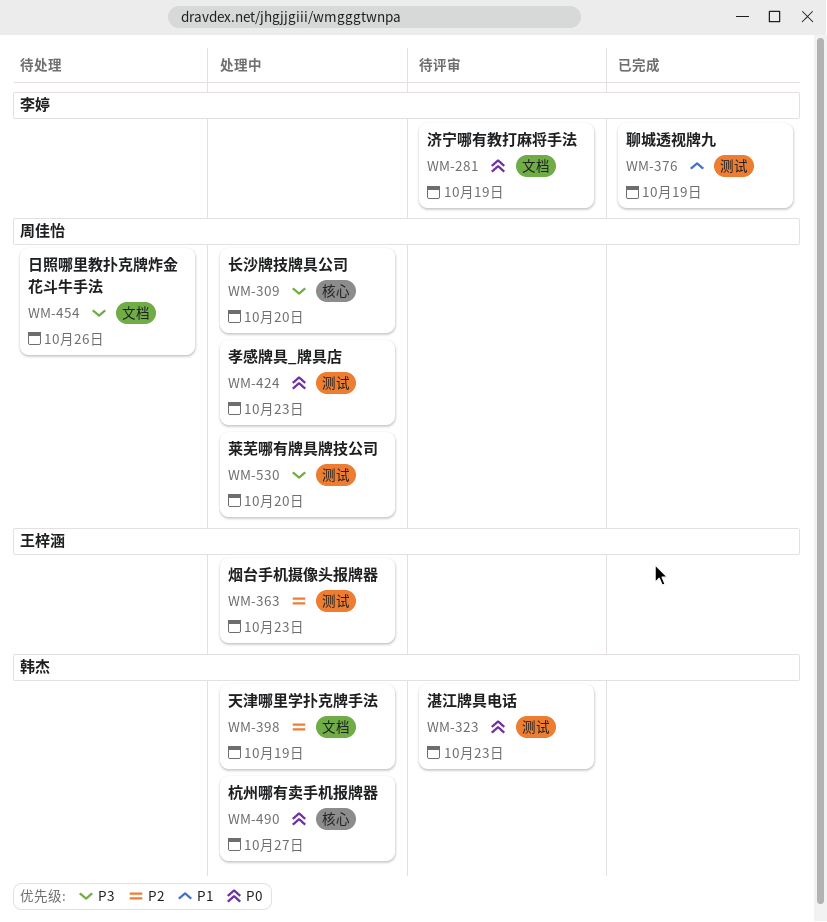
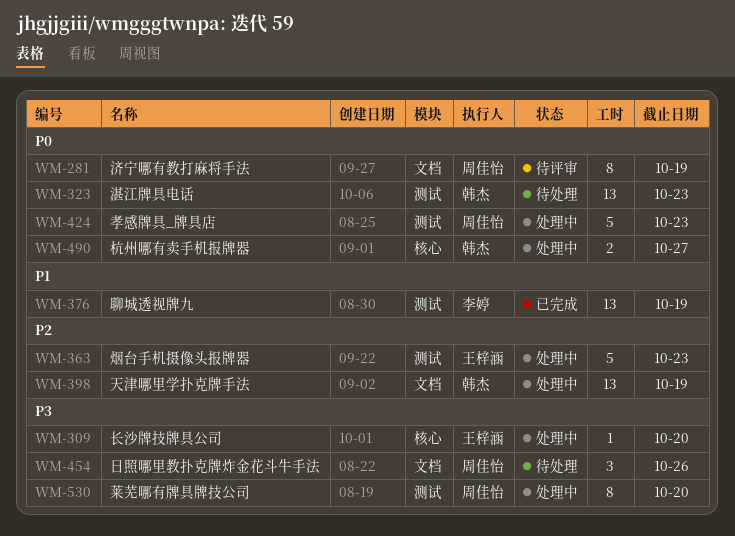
WM-281, owner: 李婷 -> 周佳怡
WM-309, owner: 周佳怡 -> 王梓涵
WM-323, status: 待评审 -> 待处理

